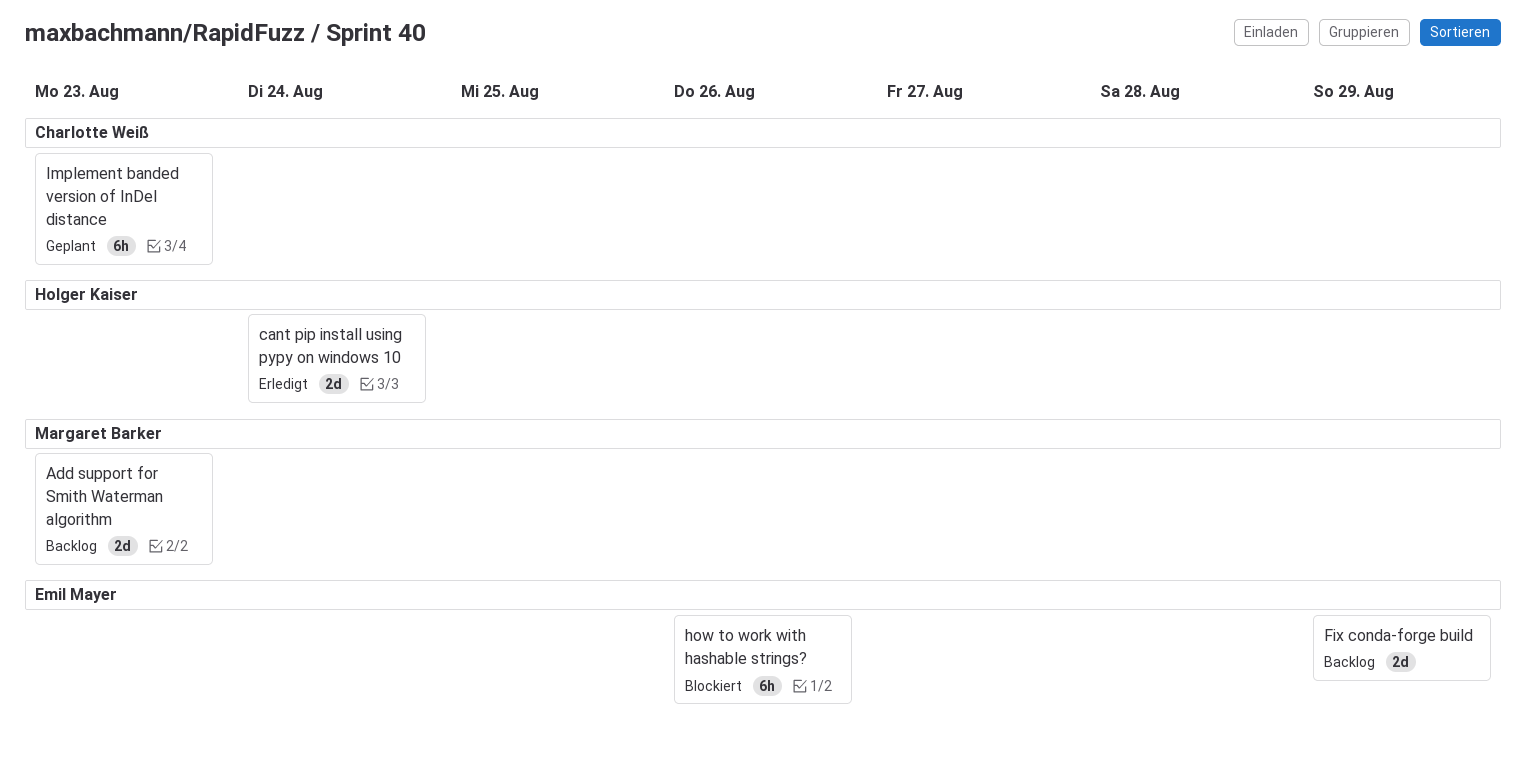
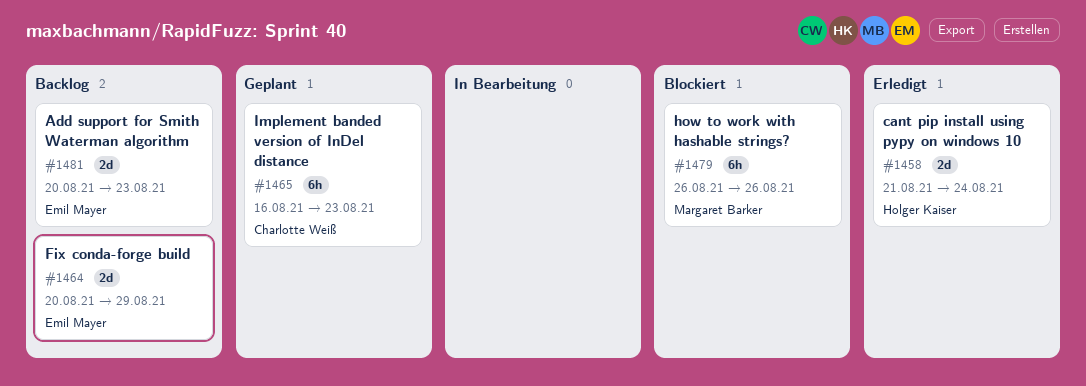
Add support for Smith Waterman algorithm, owner: Margaret Barker -> Emil Mayer
how to work with hashable strings?, owner: Emil Mayer -> Margaret Barker

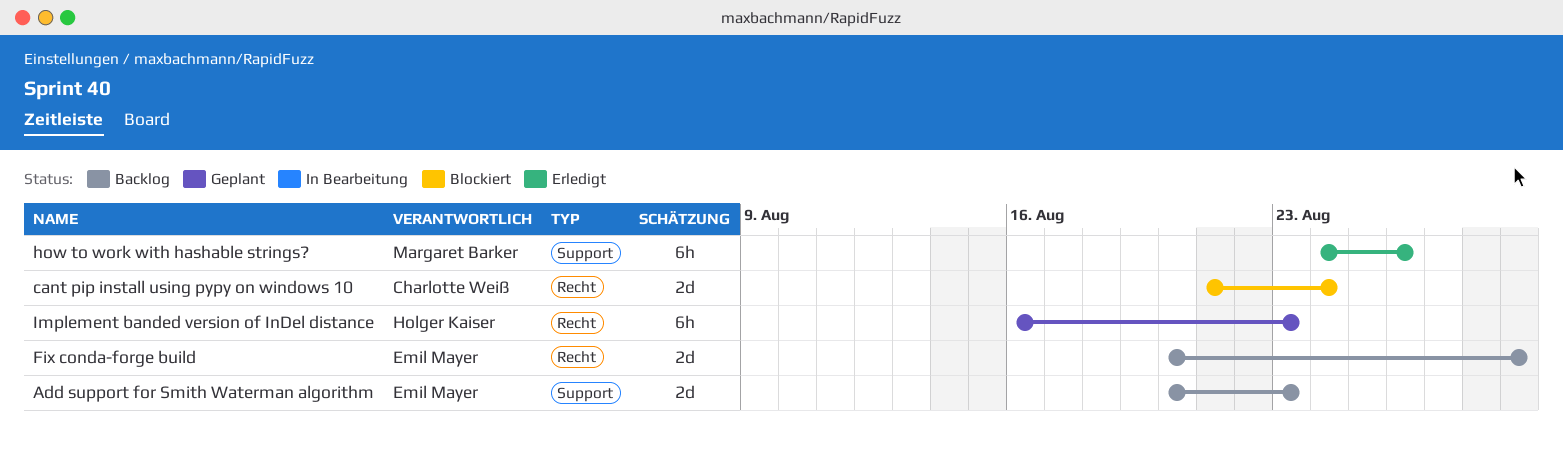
cant pip install using pypy on windows 10, status: Erledigt -> Blockiert
cant pip install using pypy on windows 10, owner: Holger Kaiser -> Charlotte Weiß
how to work with hashable strings?, status: Blockiert -> Erledigt
how to work with hashable strings?, start: Aug 26 -> Aug 24
Implement banded version of InDel distance, owner: Charlotte Weiß -> Holger Kaiser

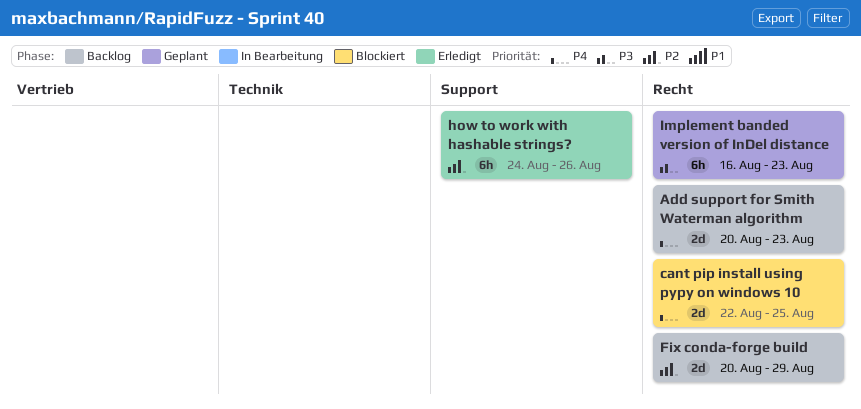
Add support for Smith Waterman algorithm, label: Support -> Recht
cant pip install using pypy on windows 10, start: Aug 21 -> Aug 22
cant pip install using pypy on windows 10, due: Aug 24 -> Aug 25

